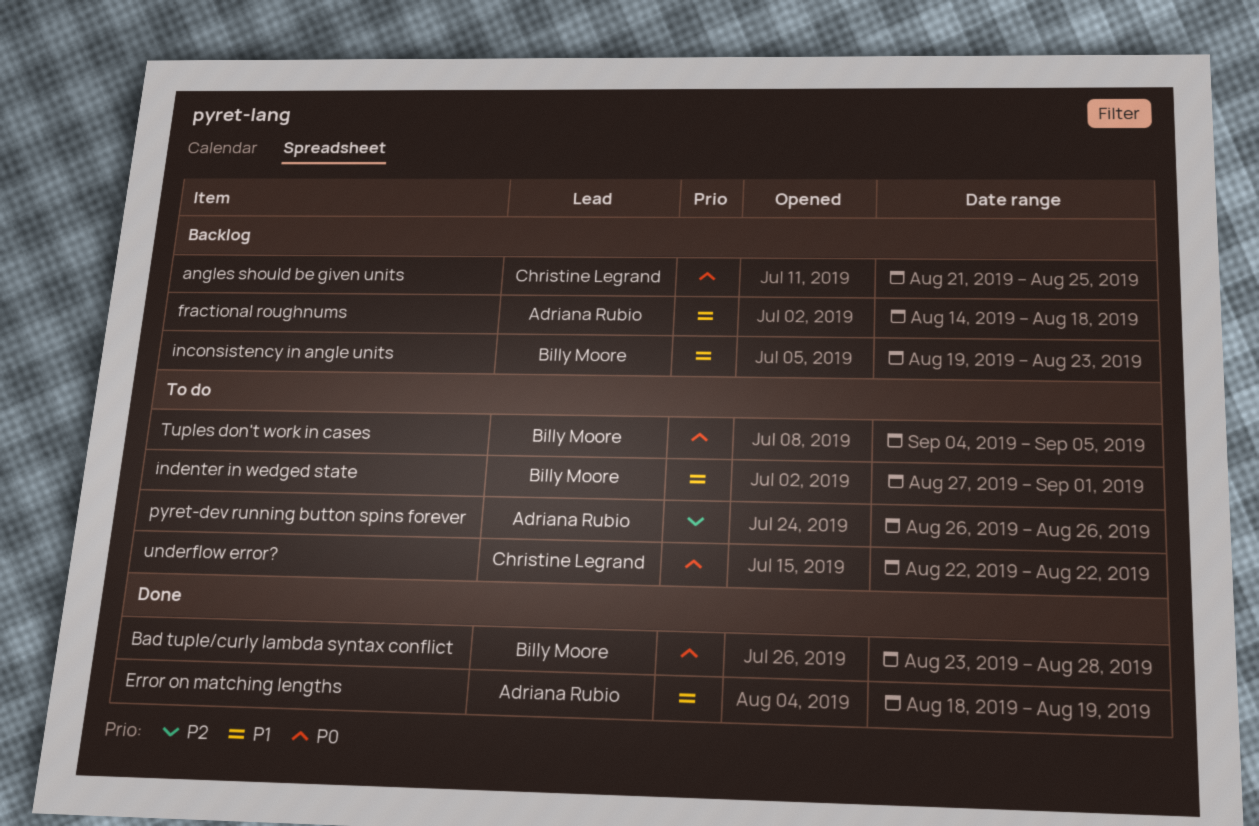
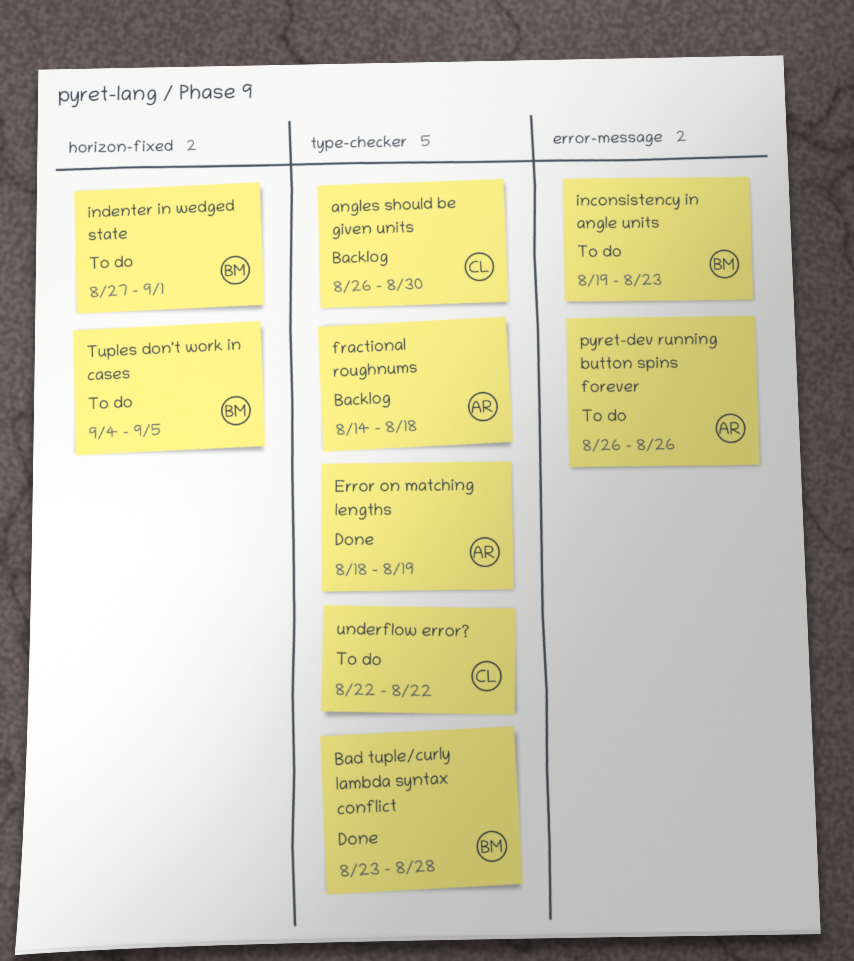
angles should be given units, start: Aug 21 -> Aug 26
angles should be given units, due: Aug 25 -> Aug 30
inconsistency in angle units, status: Backlog -> To do

